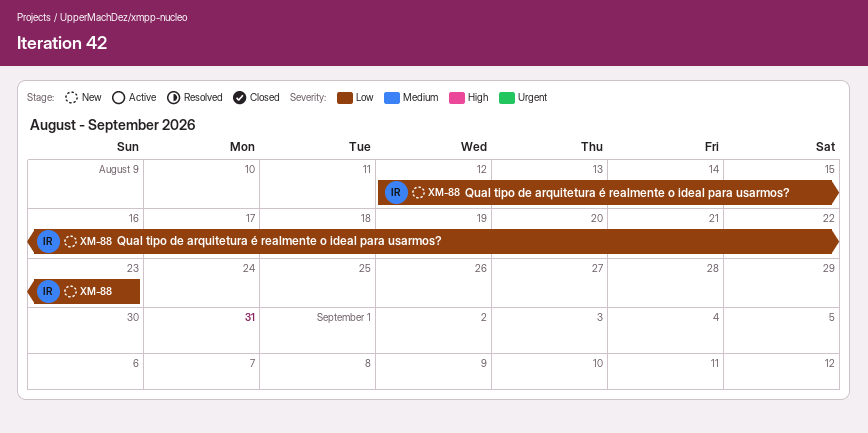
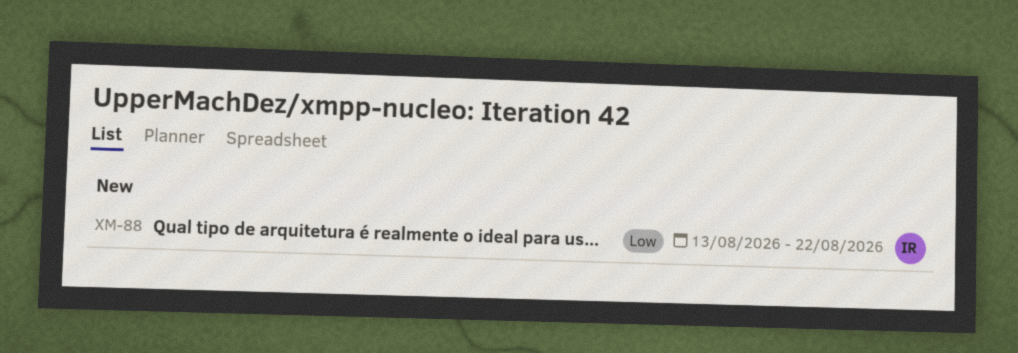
XM-88, start: Aug 12 -> Aug 13
XM-88, due: Aug 23 -> Aug 22

